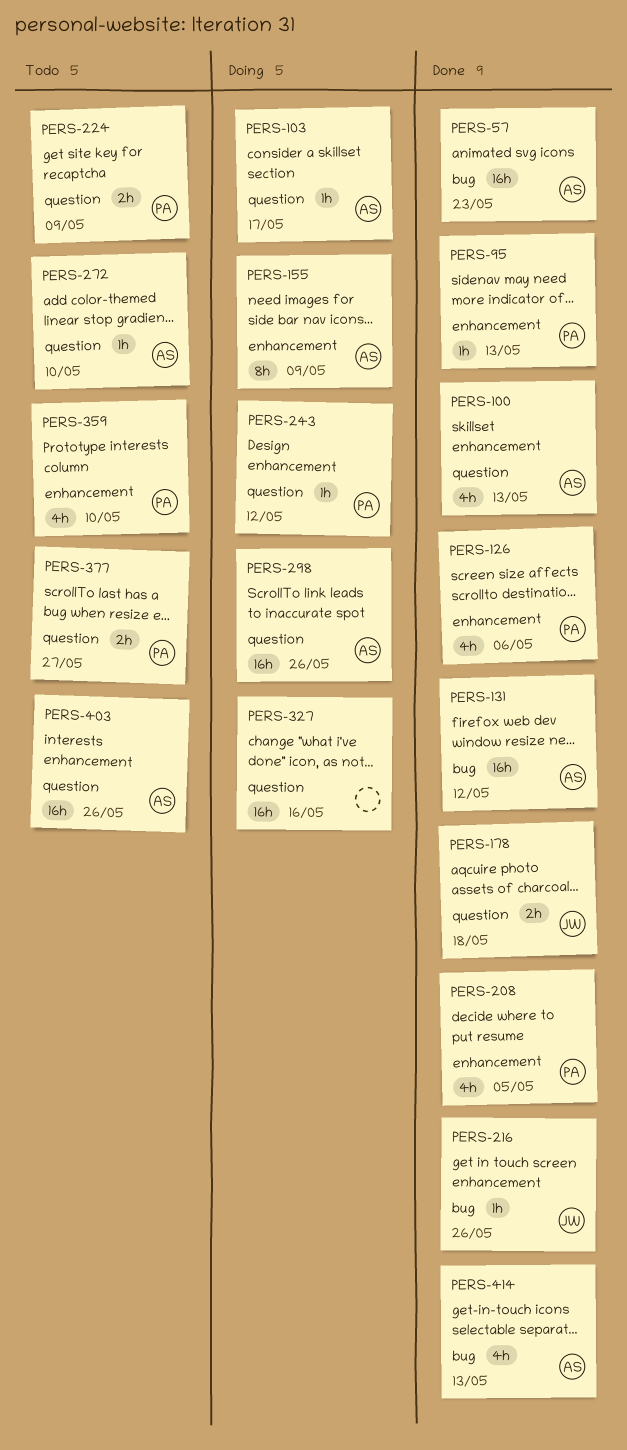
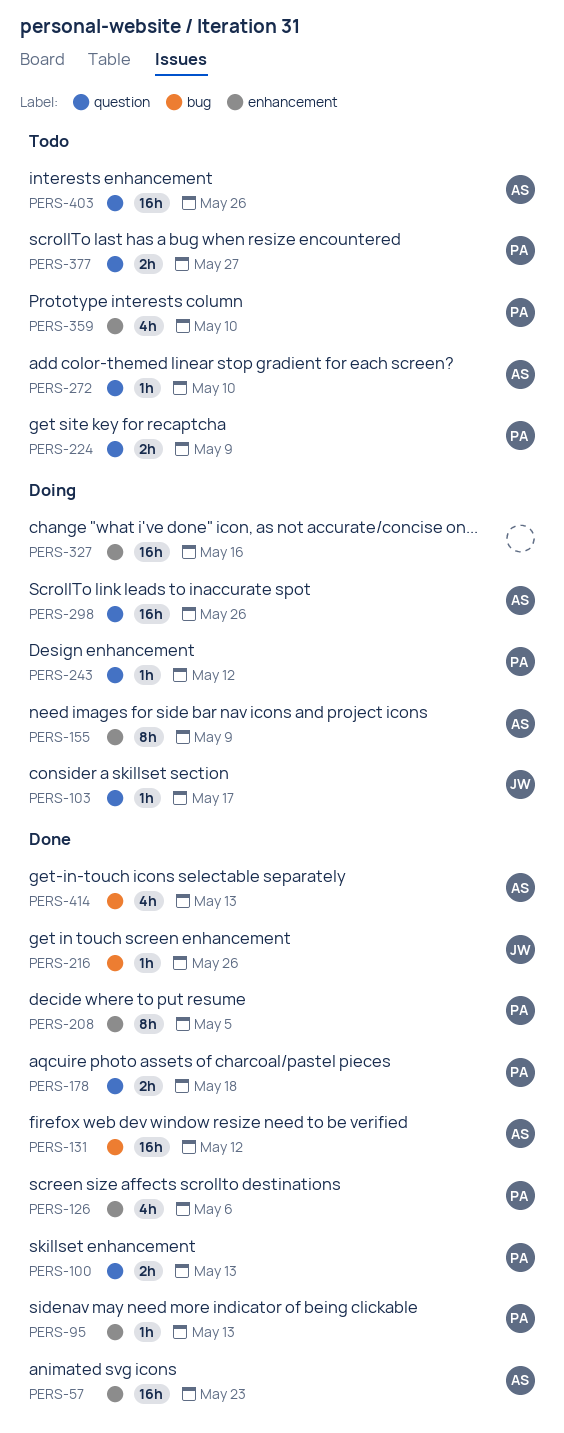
PERS-57, label: bug -> enhancement
PERS-100, owner: AS -> PA
PERS-100, estimate: 4h -> 2h
PERS-103, owner: AS -> JW
PERS-178, owner: JW -> PA
PERS-208, estimate: 4h -> 8h
PERS-327, label: question -> enhancement

